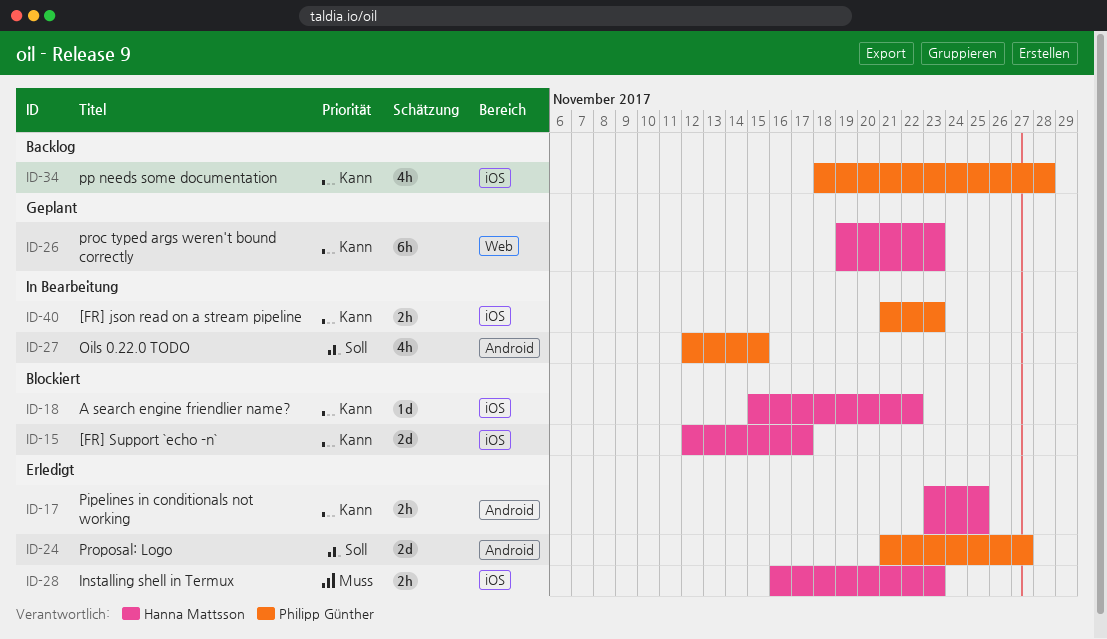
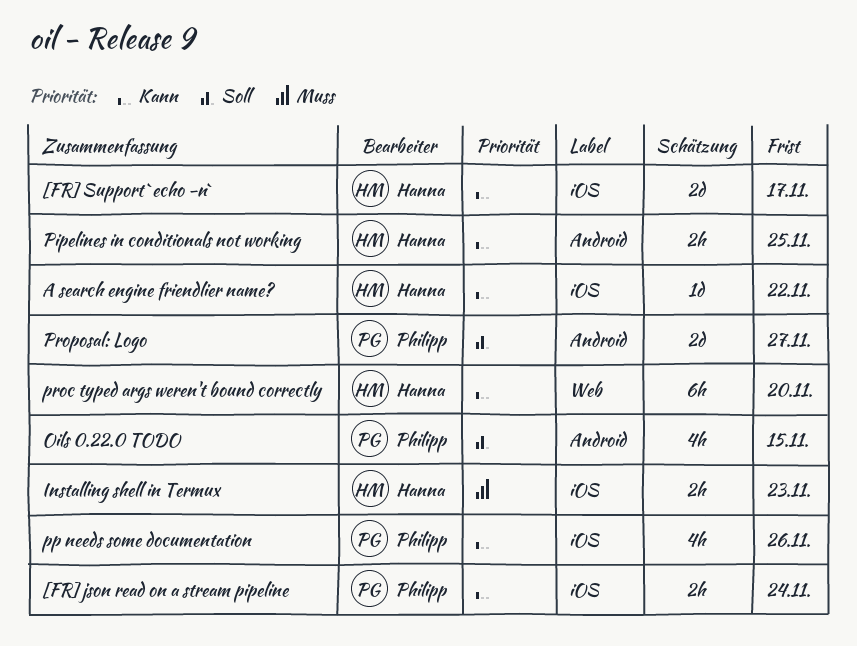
[FR] json read on a stream pipeline, due: Nov 23 -> Nov 24
pp needs some documentation, due: Nov 28 -> Nov 26
proc typed args weren't bound correctly, due: Nov 23 -> Nov 20

